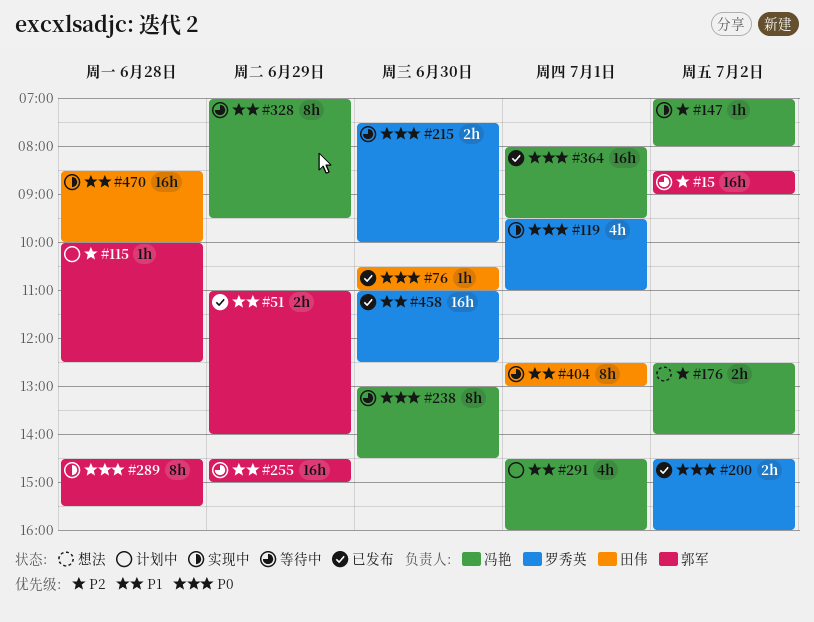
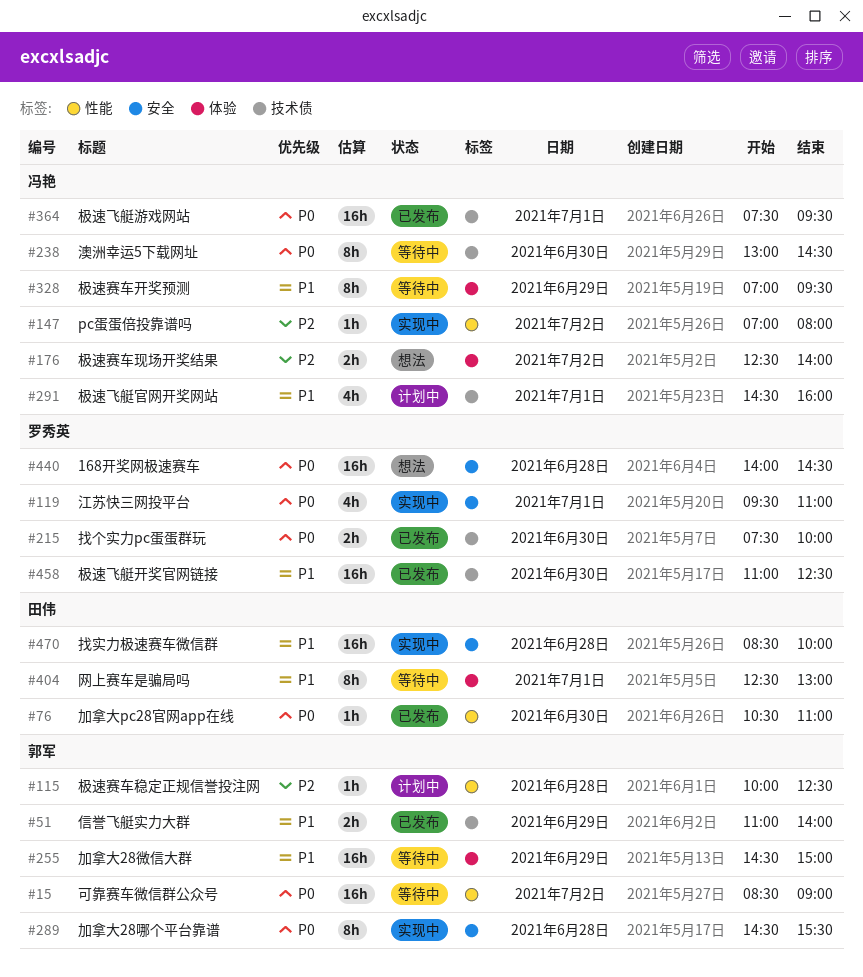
#15, priority: P2 -> P0
#200: present -> none
#215, status: 等待中 -> 已发布
#364, begins: 08:00 -> 07:30
#440: none -> present

